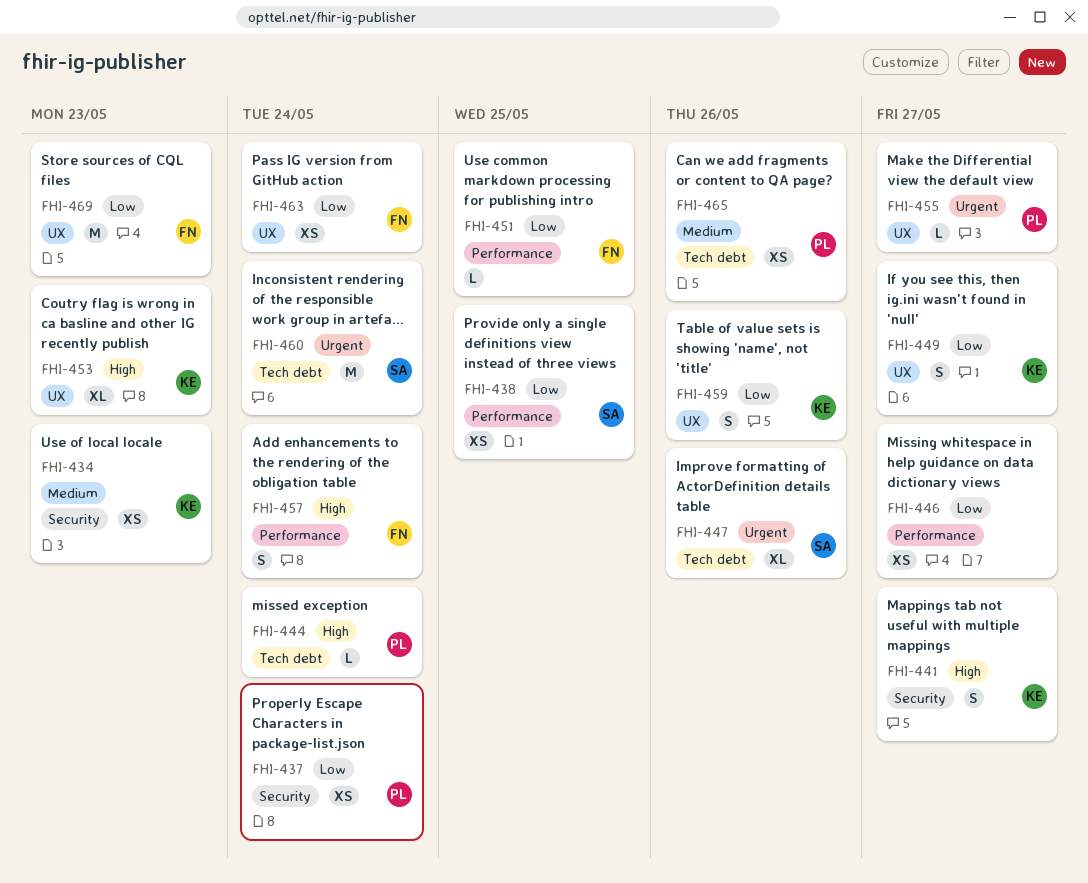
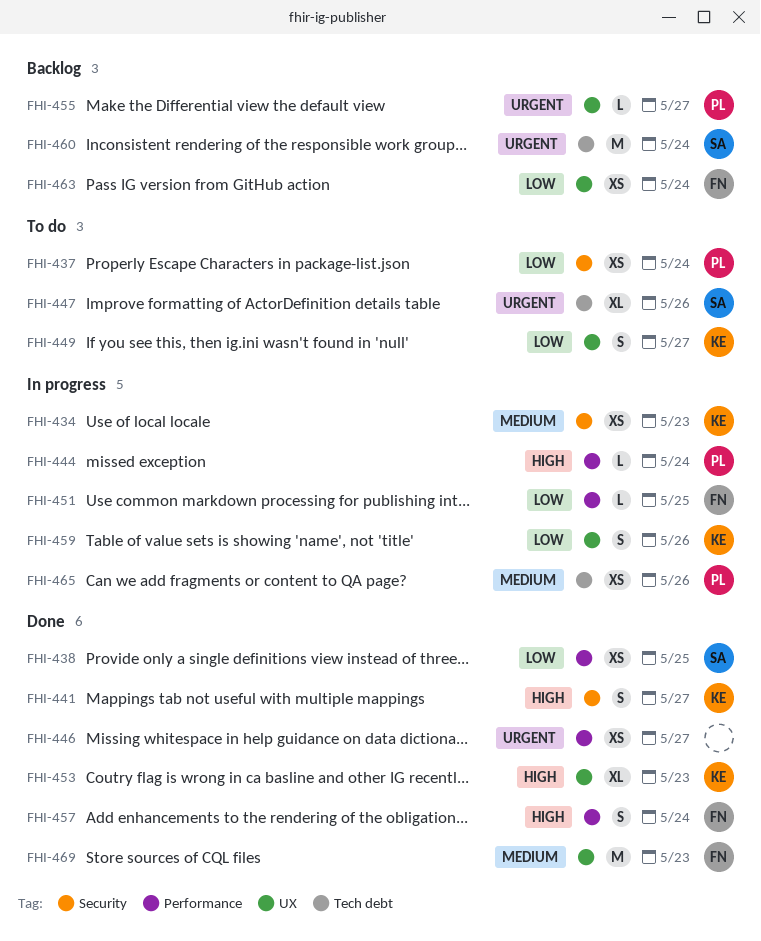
FHI-444, label: Tech debt -> Performance
FHI-446, priority: Low -> Urgent
FHI-469, priority: Low -> Medium

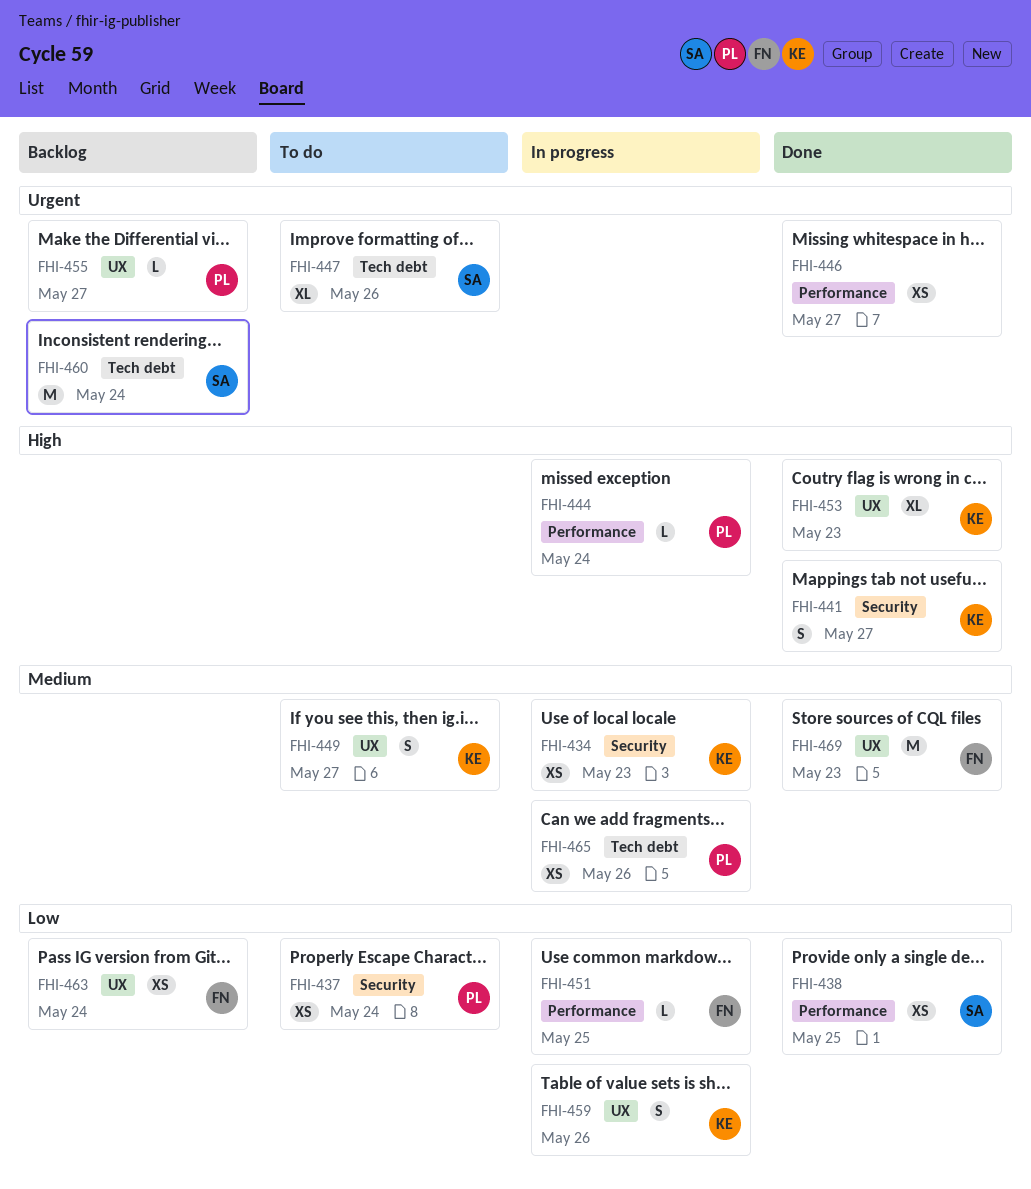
FHI-449, priority: Low -> Medium
FHI-457: present -> none

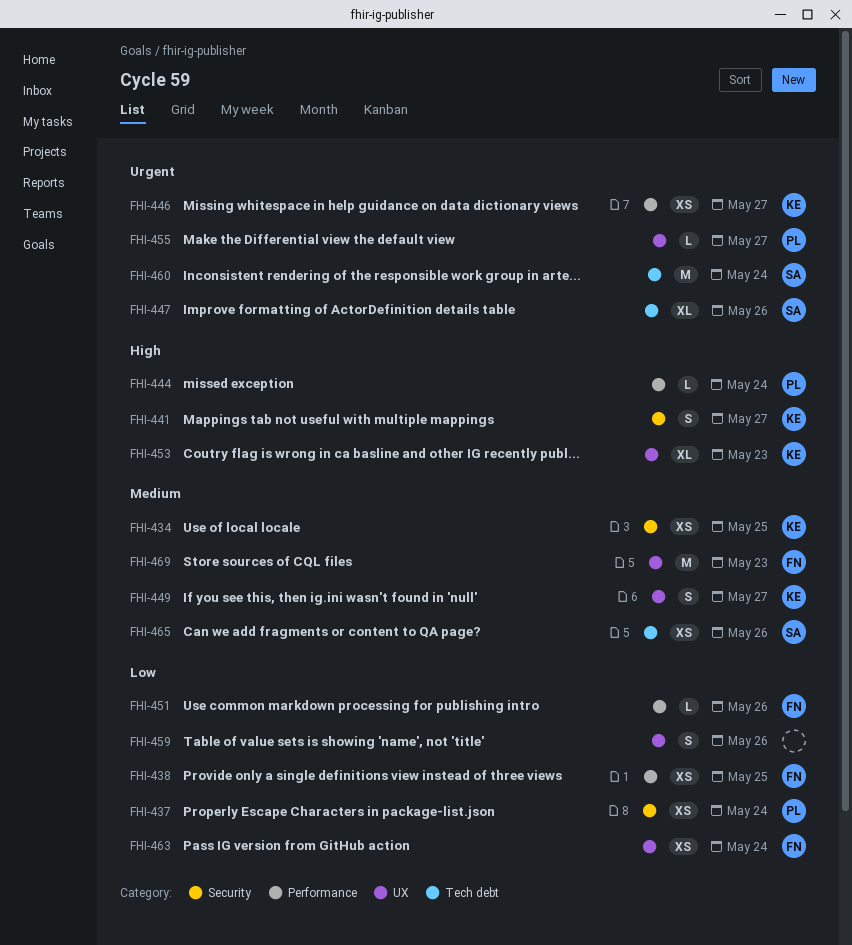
FHI-434, due: May 23 -> May 25
FHI-438, owner: SA -> FN
FHI-446, owner: none -> KE
FHI-451, due: May 25 -> May 26
FHI-459, owner: KE -> none
FHI-465, owner: PL -> SA

